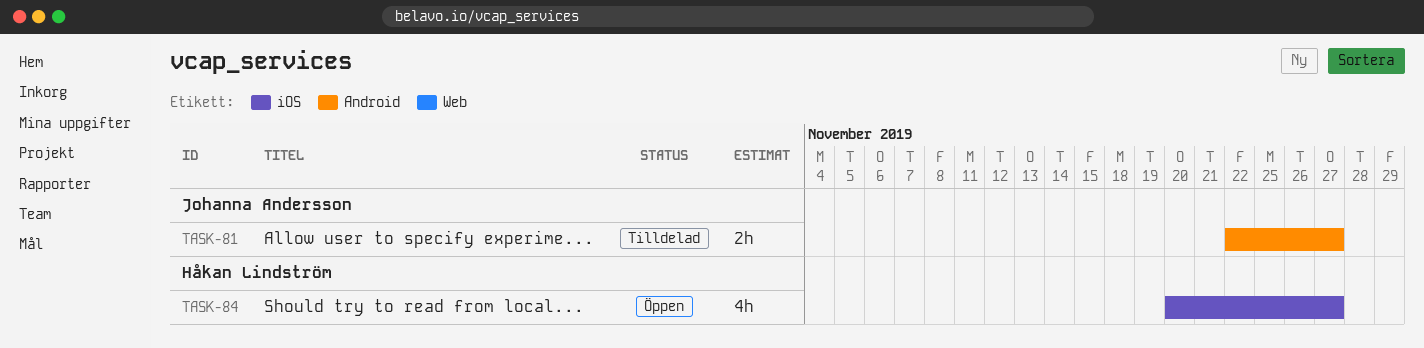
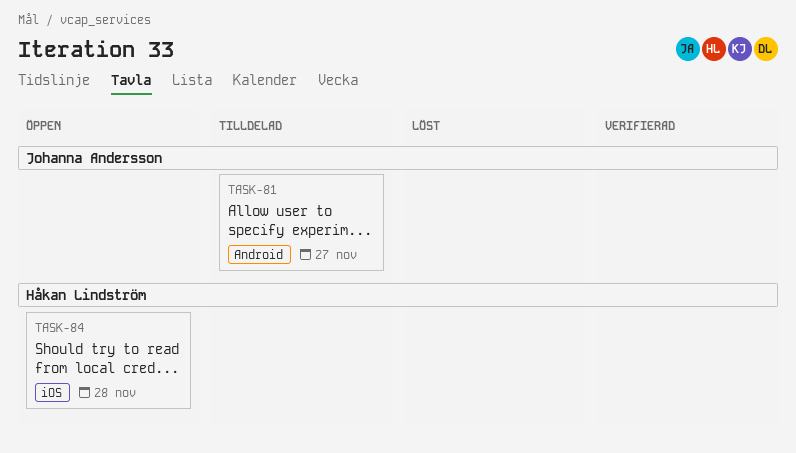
TASK-84, due: Nov 27 -> Nov 28

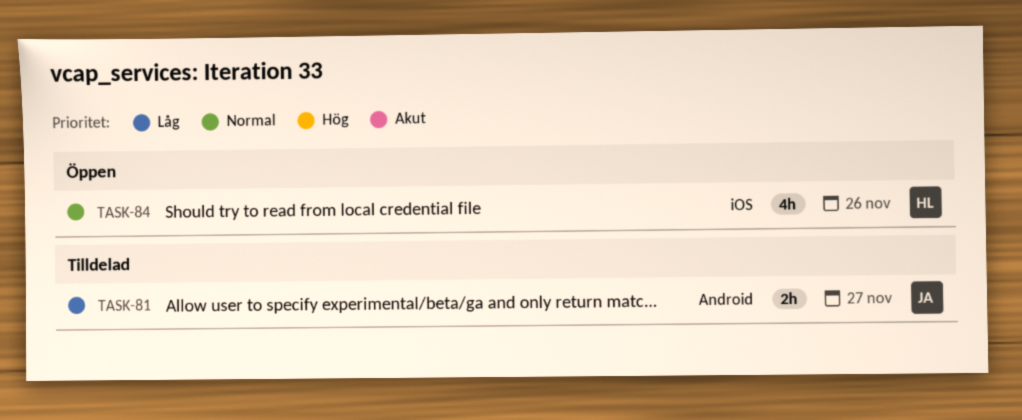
TASK-84, due: Nov 28 -> Nov 26

